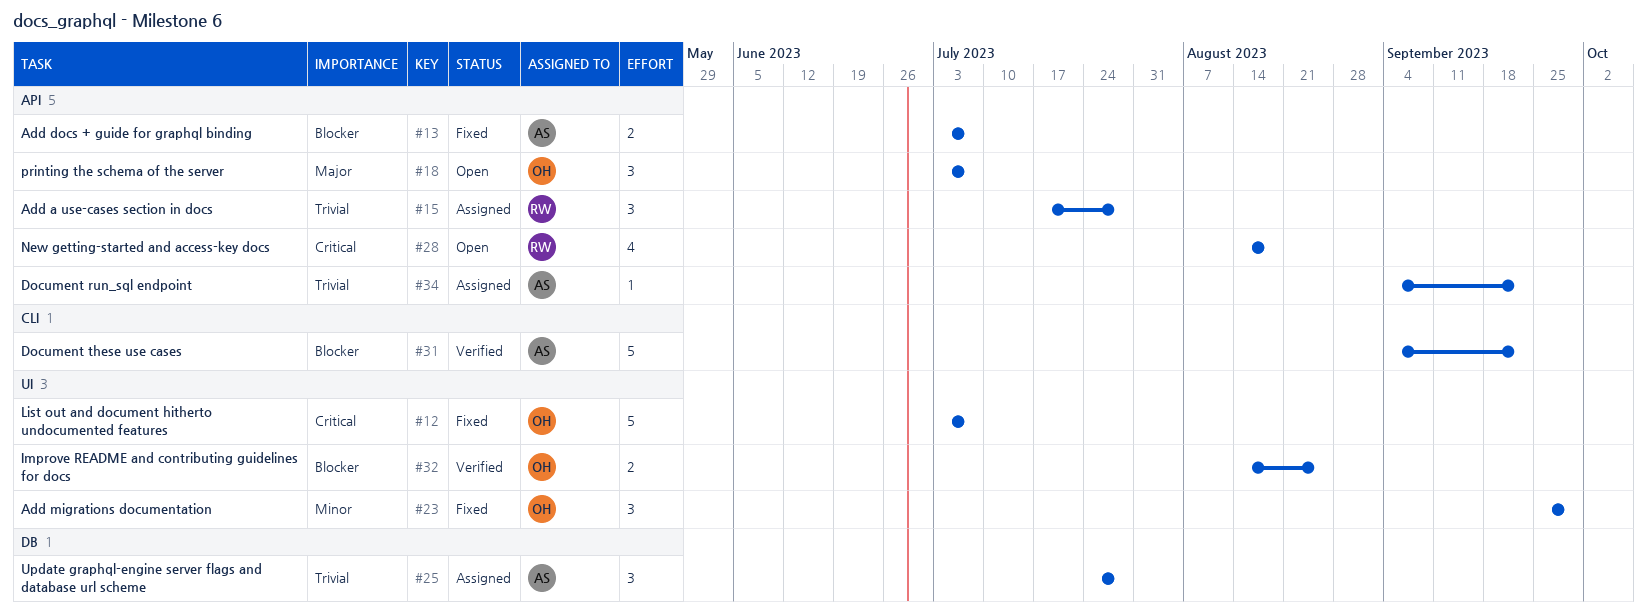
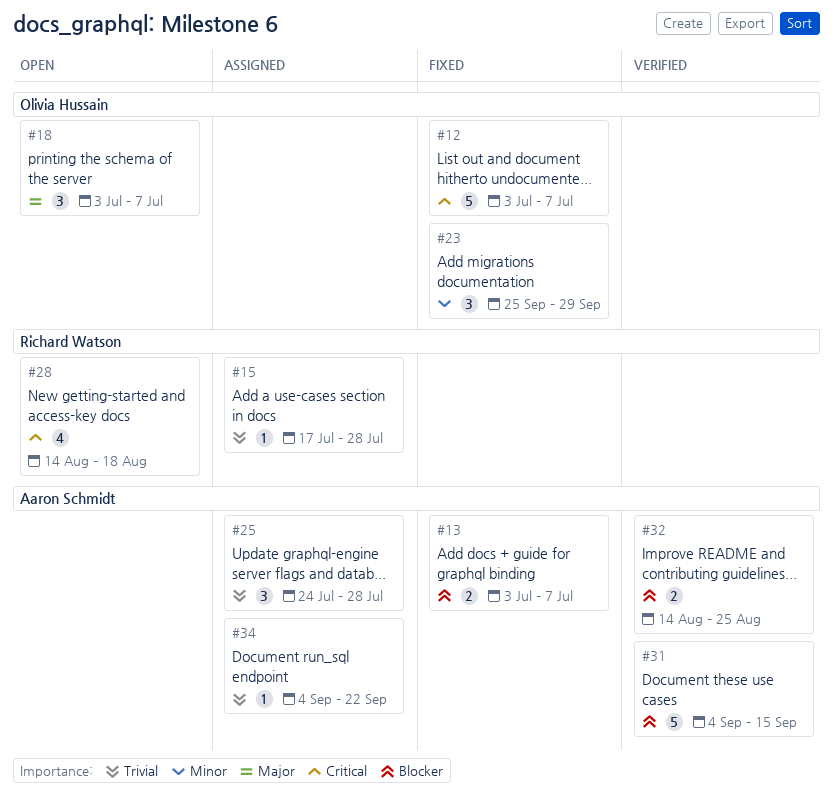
#15, estimate: 3 -> 1
#31, due: Sep 22 -> Sep 15
#32, owner: Olivia Hussain -> Aaron Schmidt

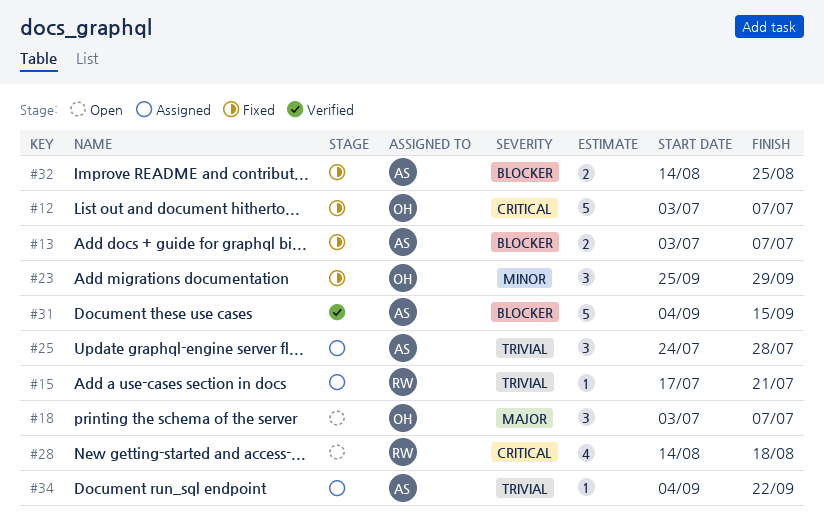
#15, due: Jul 28 -> Jul 21
#32, status: Verified -> Fixed

